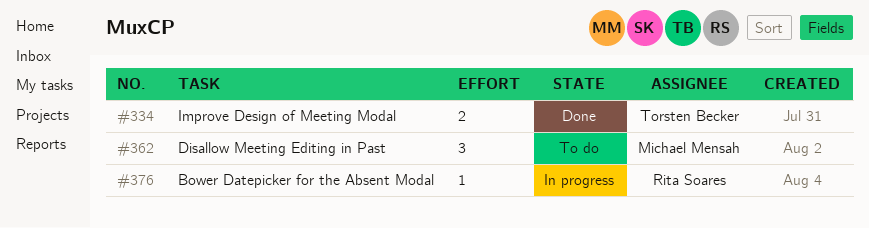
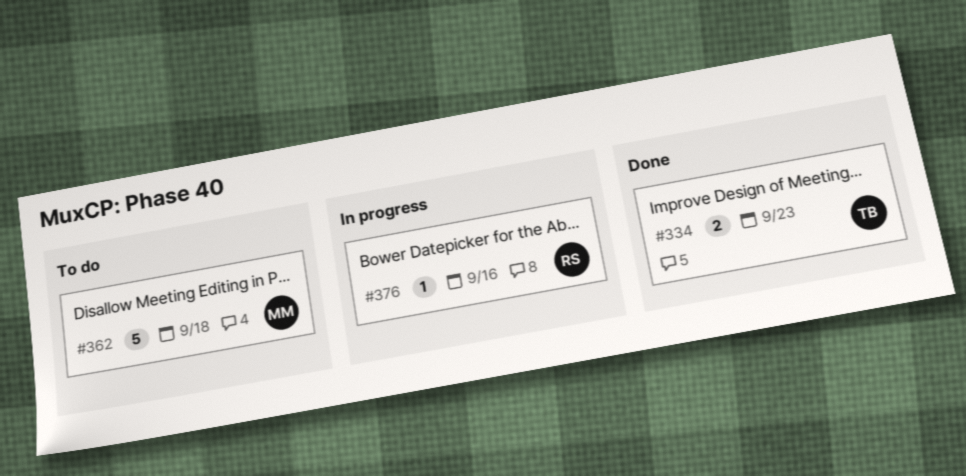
#362, estimate: 3 -> 5

